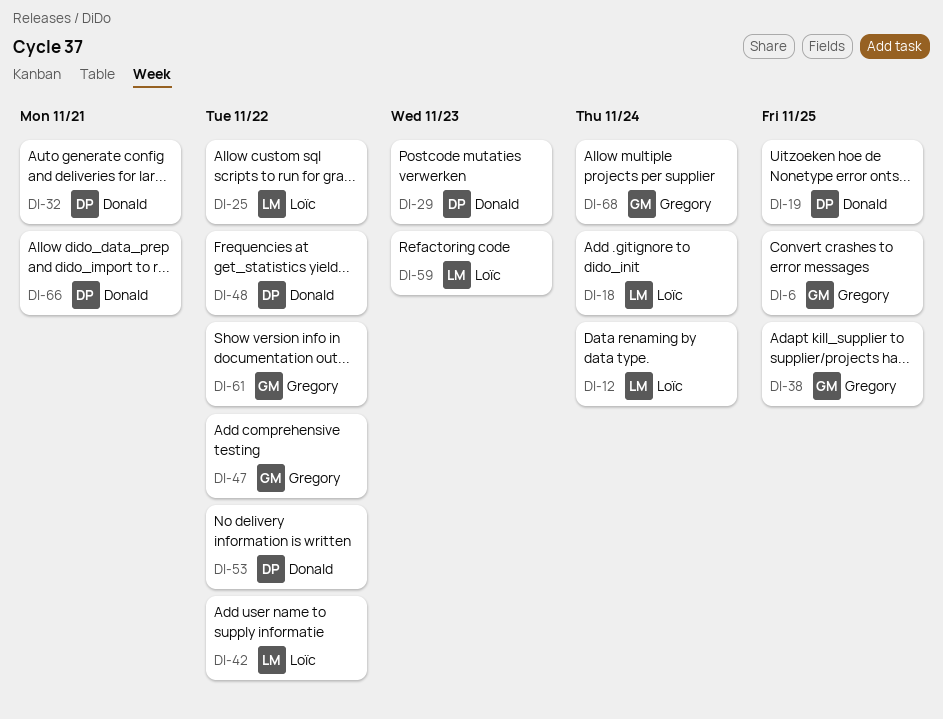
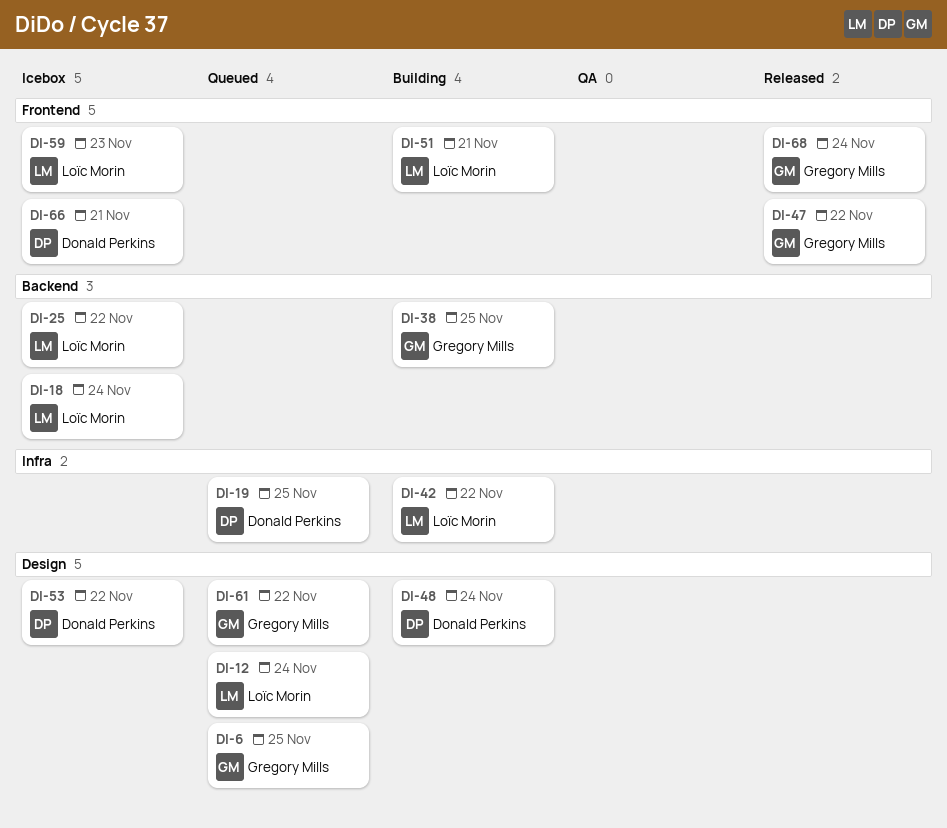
DI-29: present -> none
DI-32: present -> none
DI-48, due: Nov 22 -> Nov 24
DI-51: none -> present

